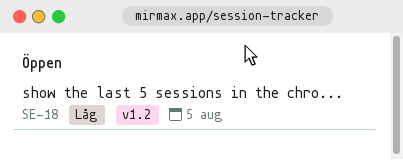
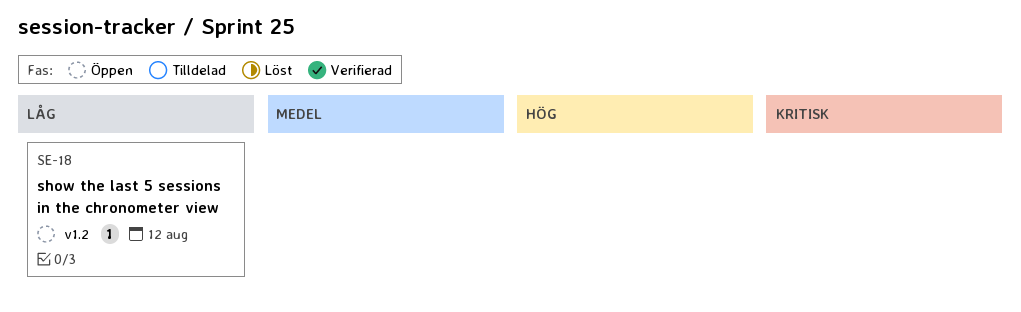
SE-18, due: Aug 5 -> Aug 12

